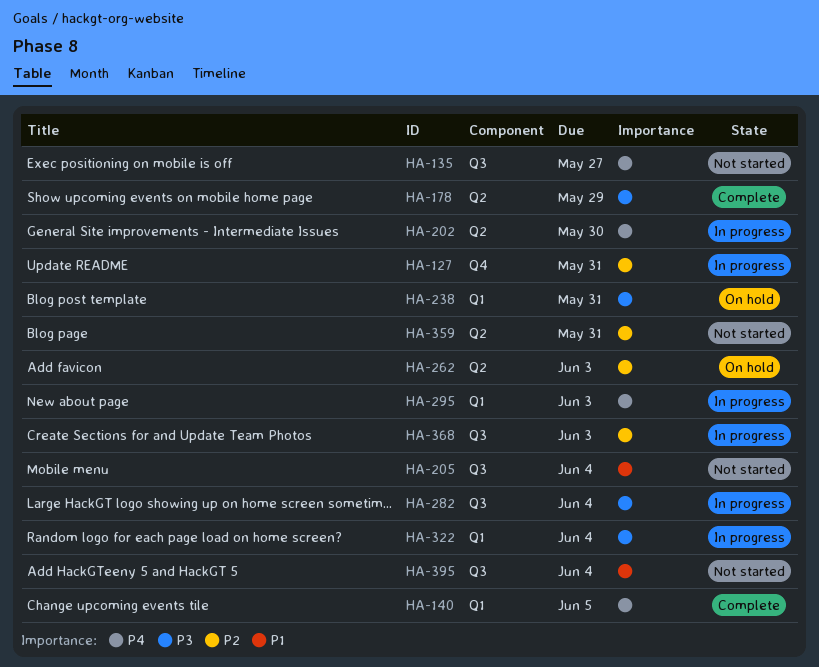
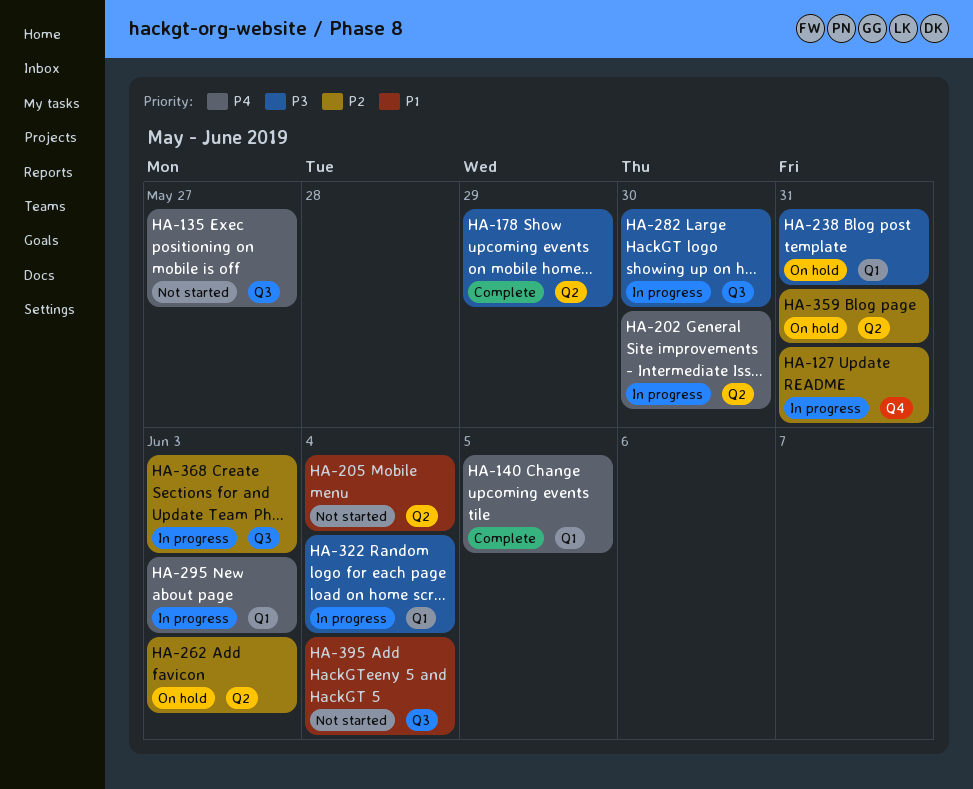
HA-205, label: Q3 -> Q2
HA-282, due: Jun 4 -> May 30
HA-359, status: Not started -> On hold

